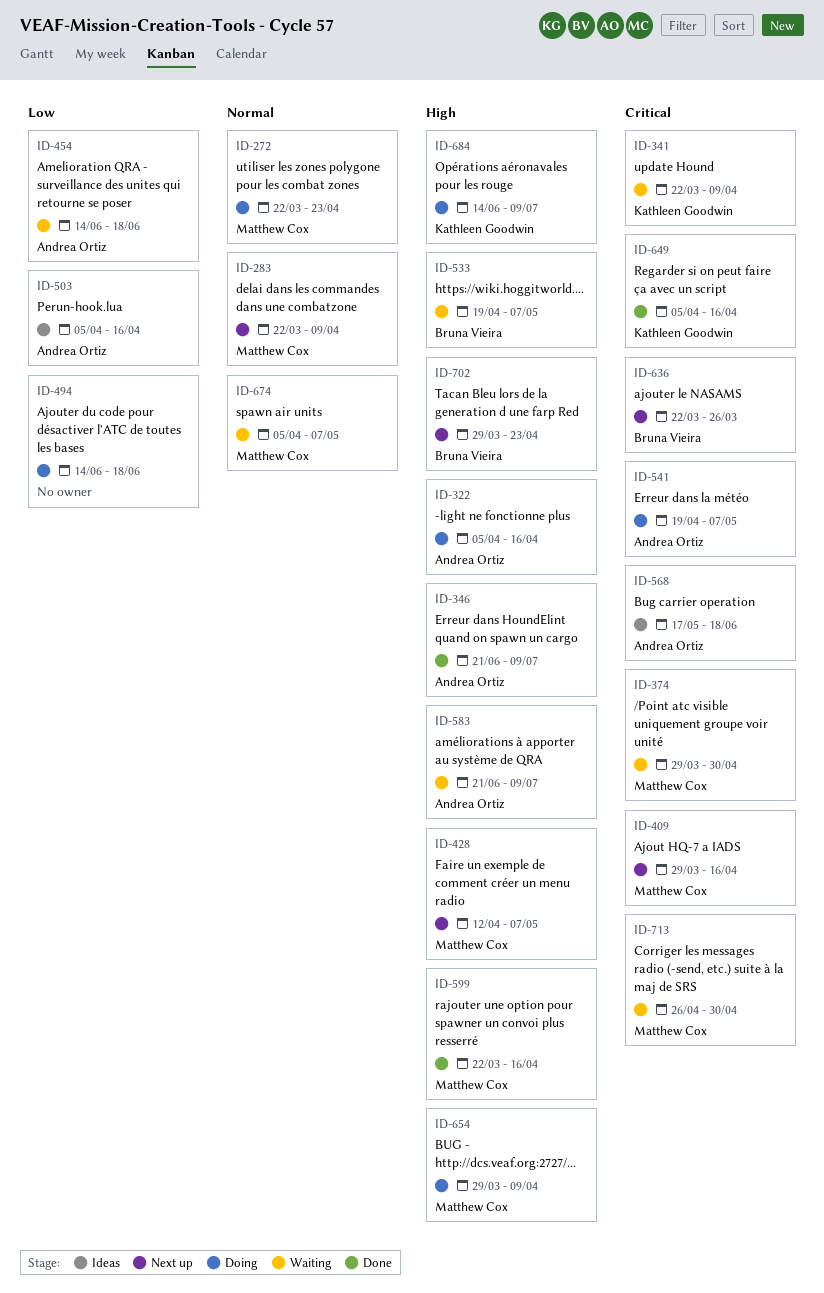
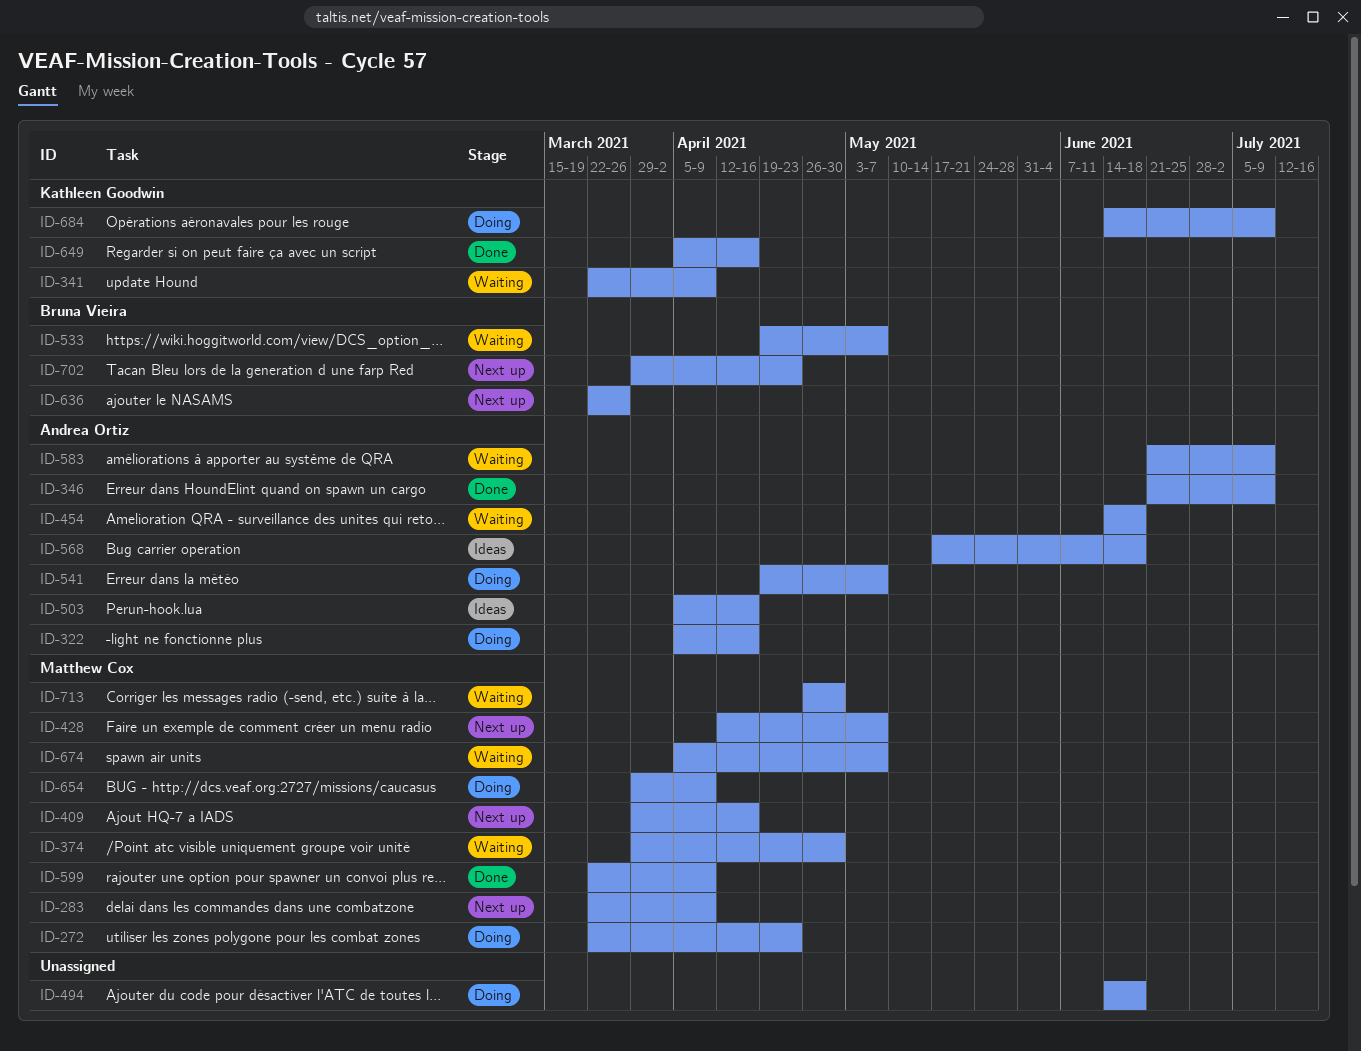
ID-599, due: Apr 16 -> Apr 9

